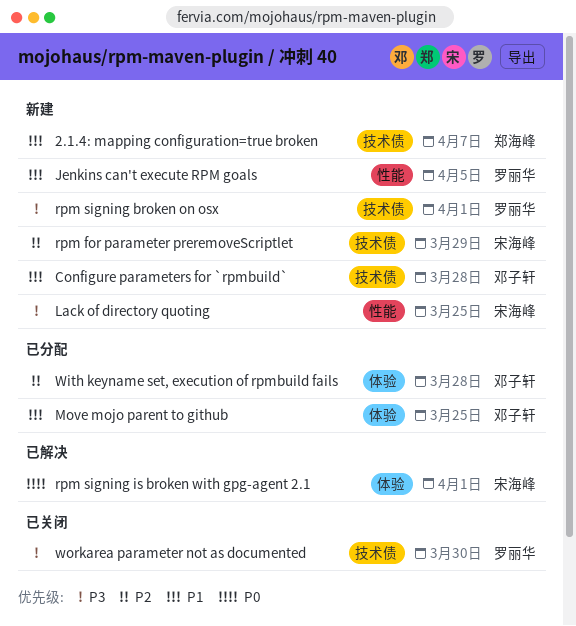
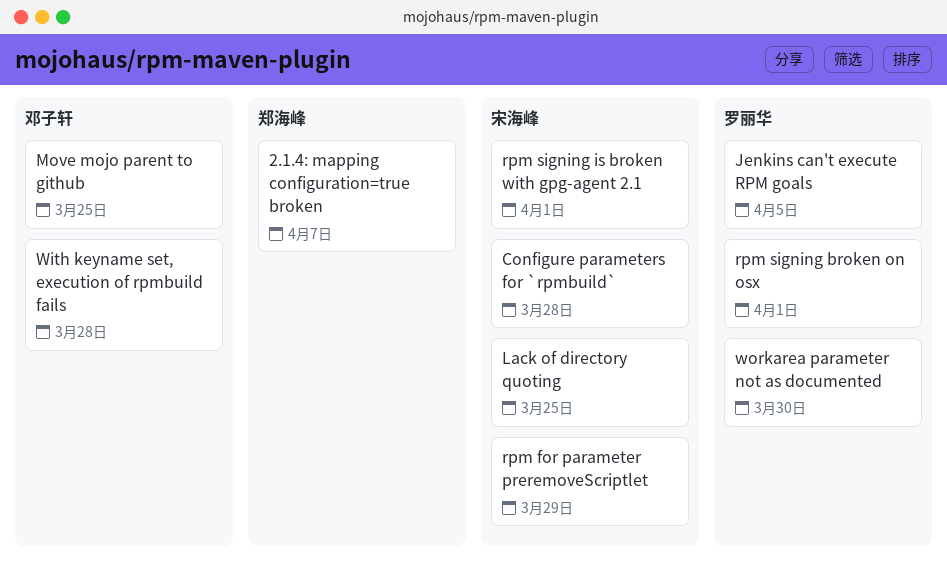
Configure parameters for `rpmbuild`, owner: 邓子轩 -> 宋海峰

